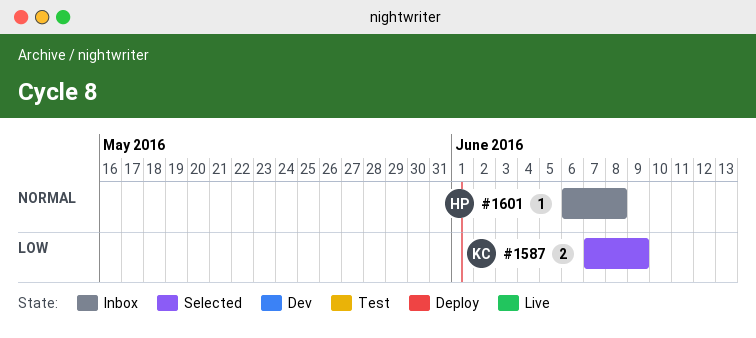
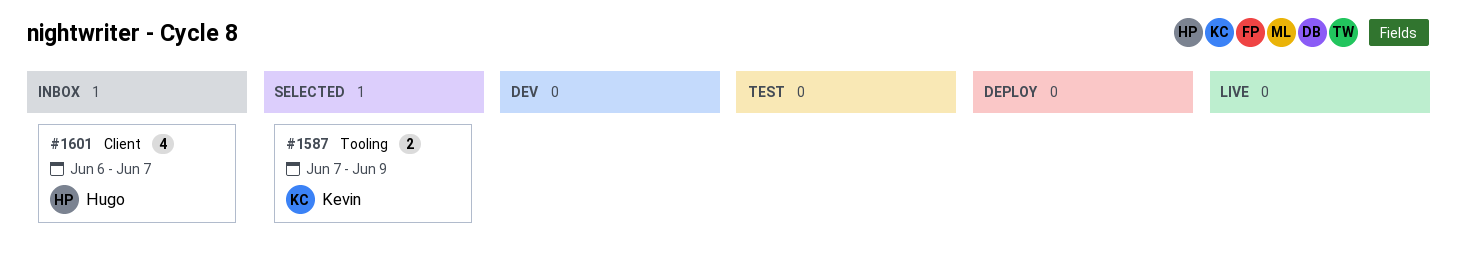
#1601, estimate: 1 -> 4
#1601, due: Jun 8 -> Jun 7

